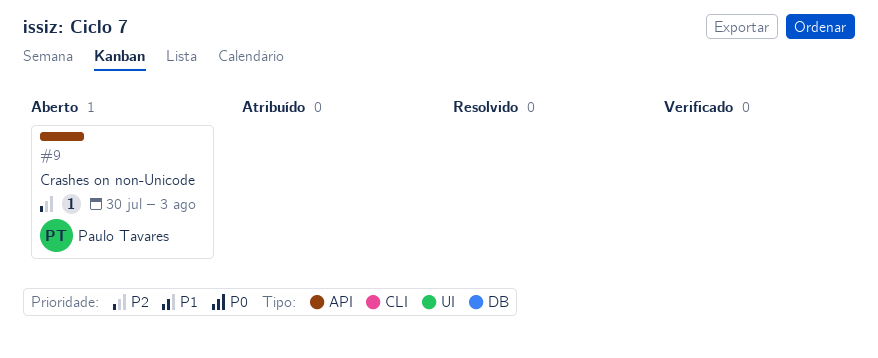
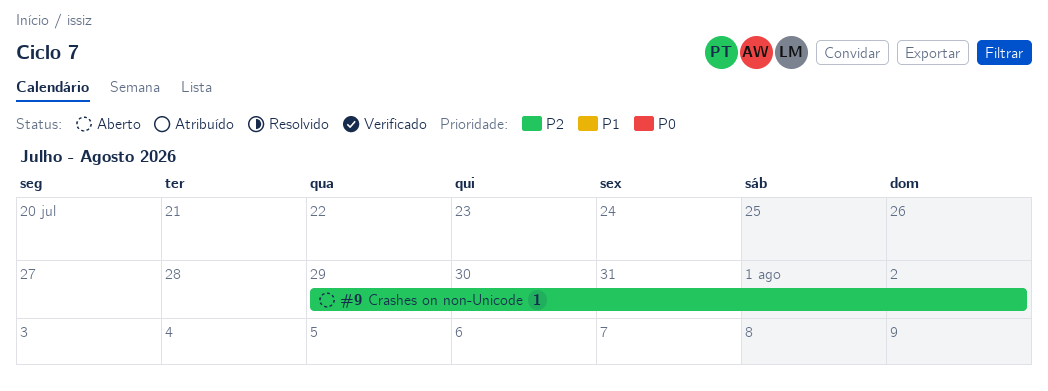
#9, start: Jul 30 -> Jul 29
#9, due: Aug 3 -> Aug 2

